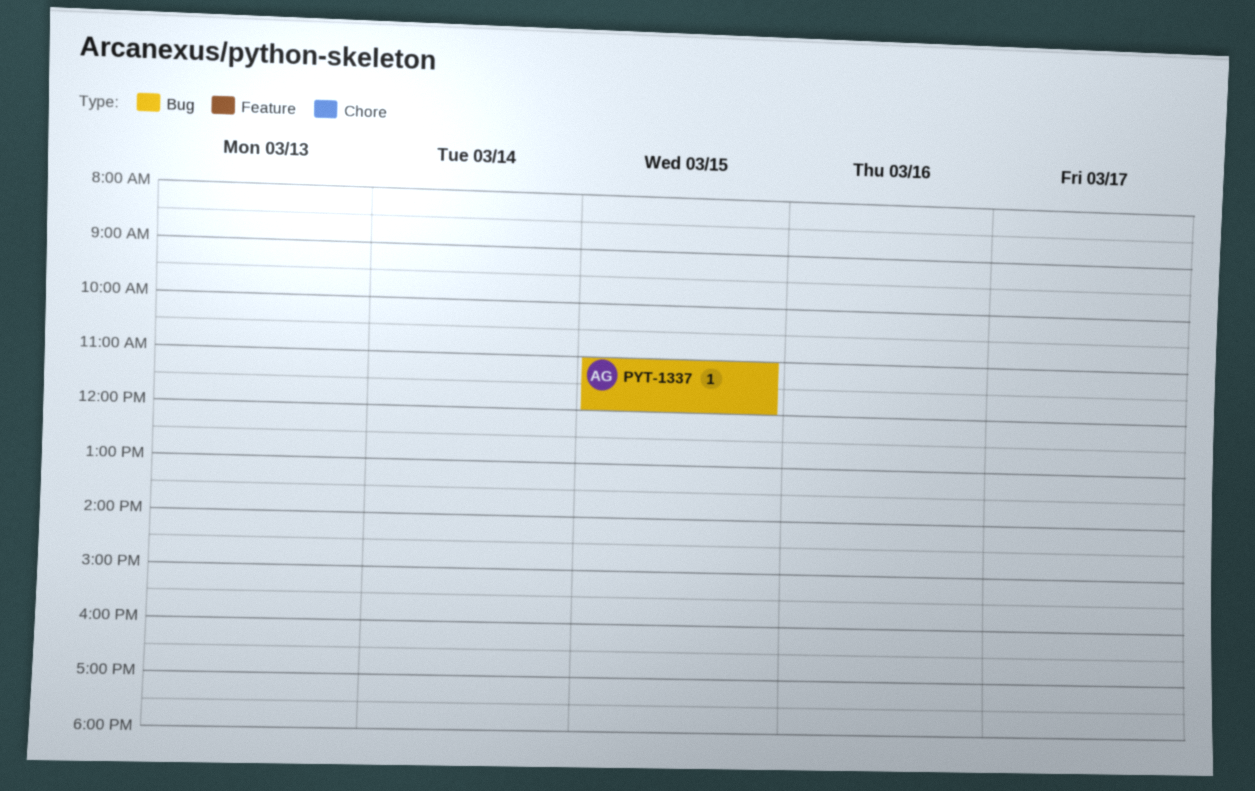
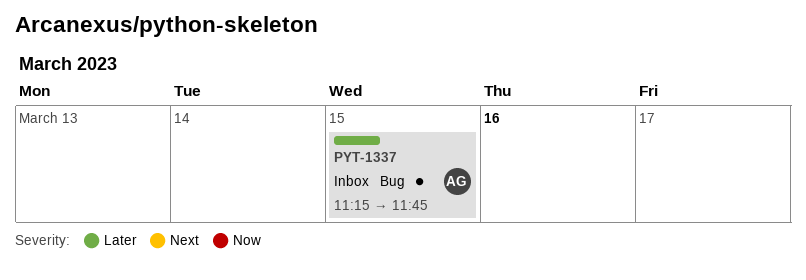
PYT-1337, begins: 11:00 -> 11:15
PYT-1337, ends: 12:00 -> 11:45

